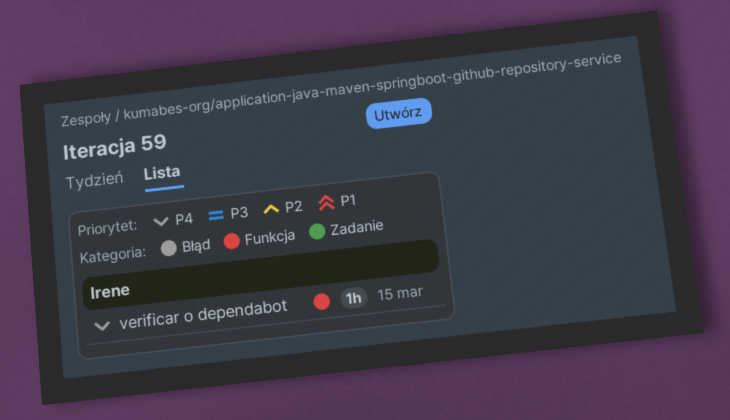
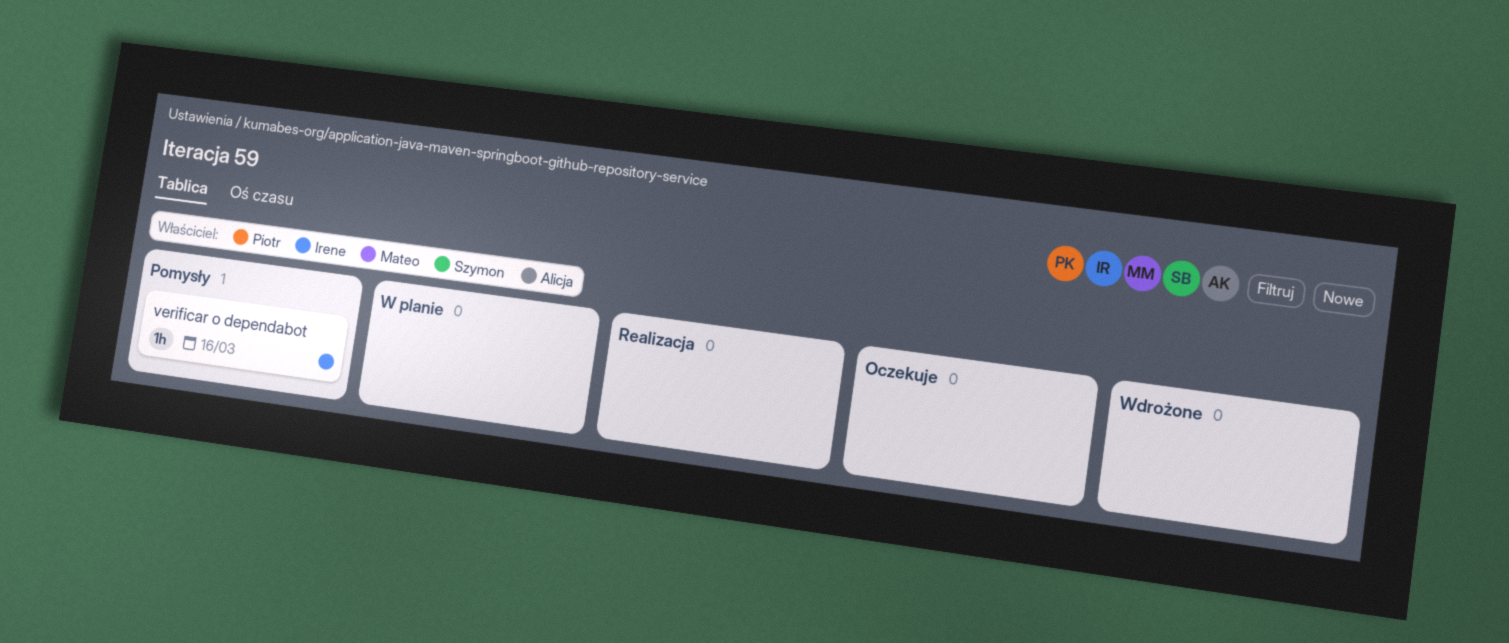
verificar o dependabot, due: Mar 15 -> Mar 16

